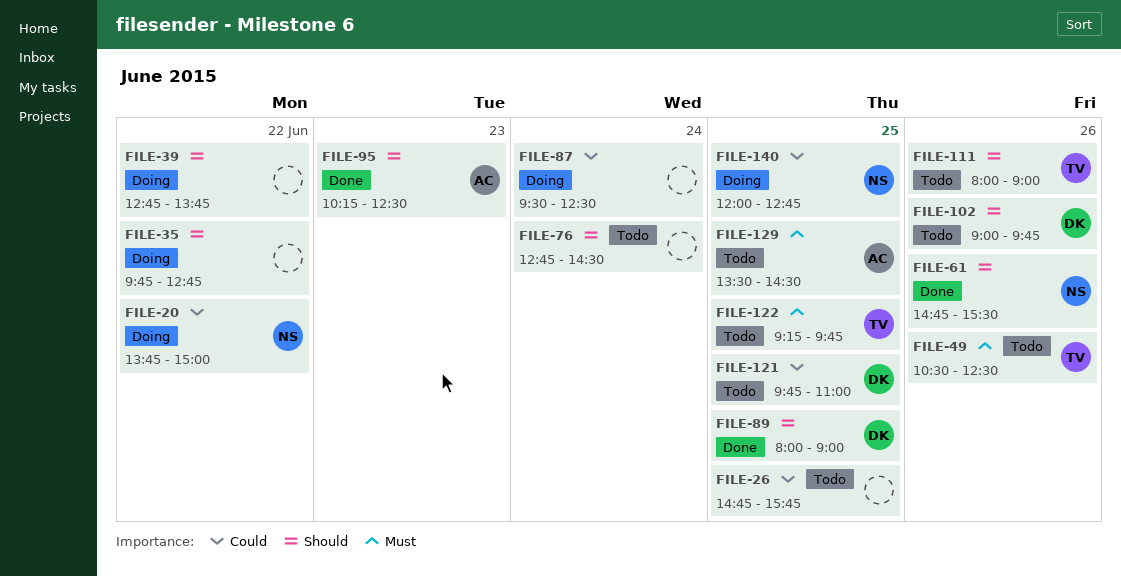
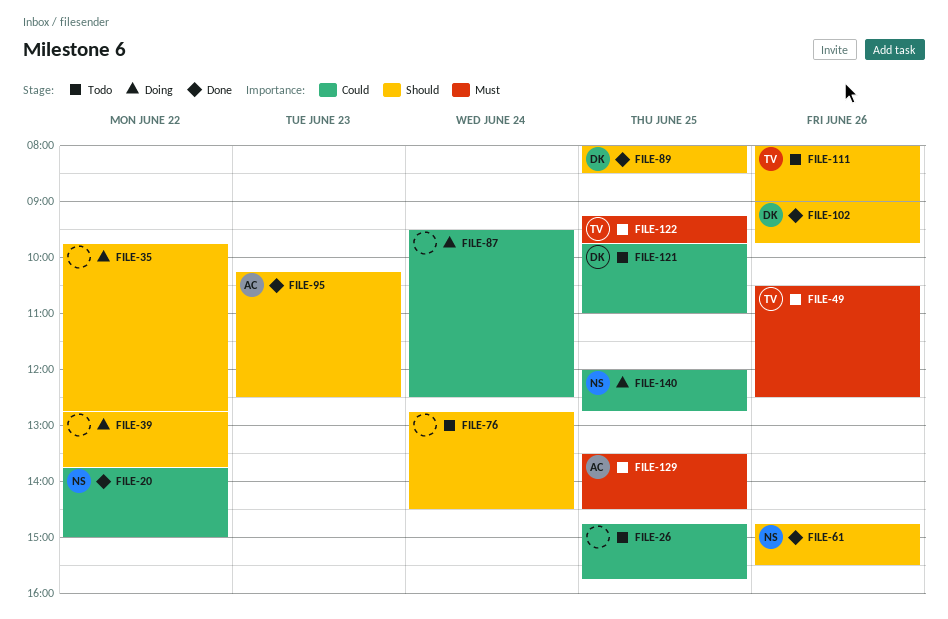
FILE-20, status: Doing -> Done
FILE-89, ends: 09:00 -> 08:30
FILE-102, status: Todo -> Done

